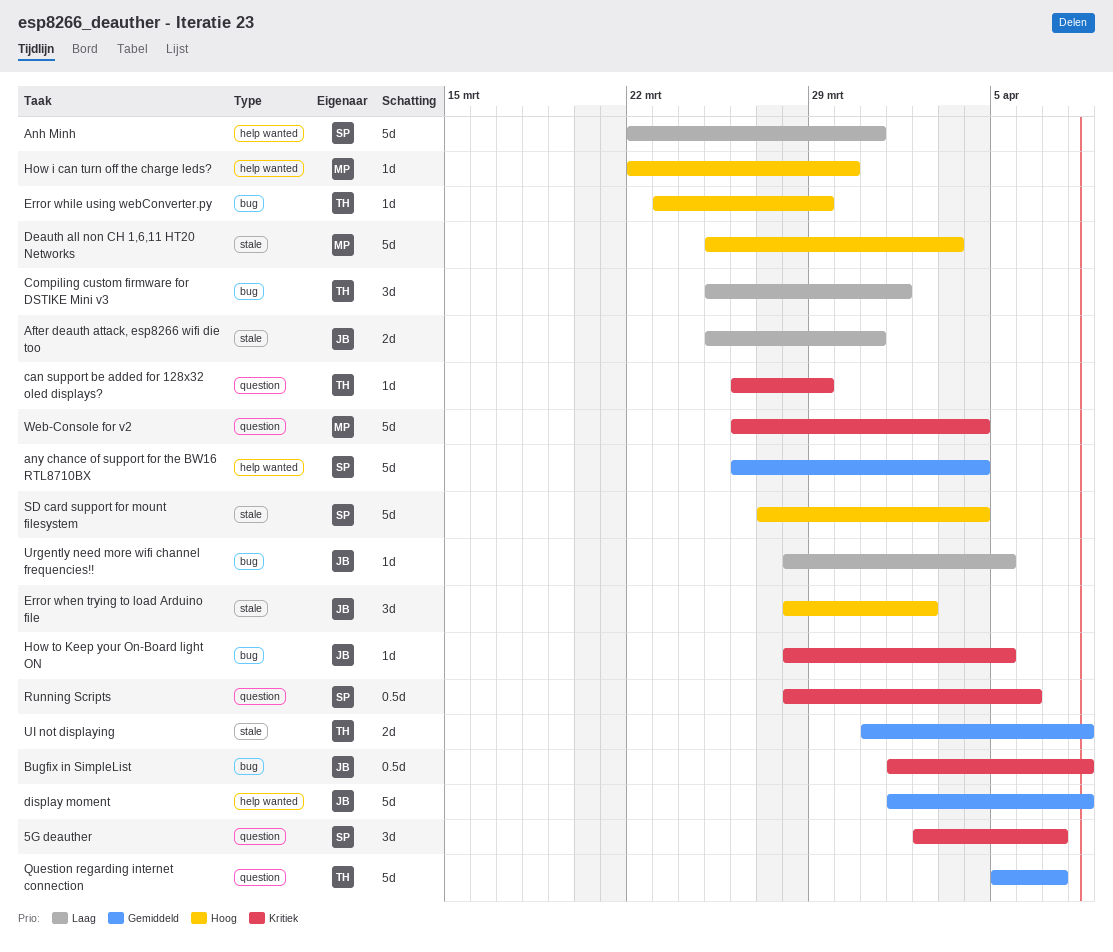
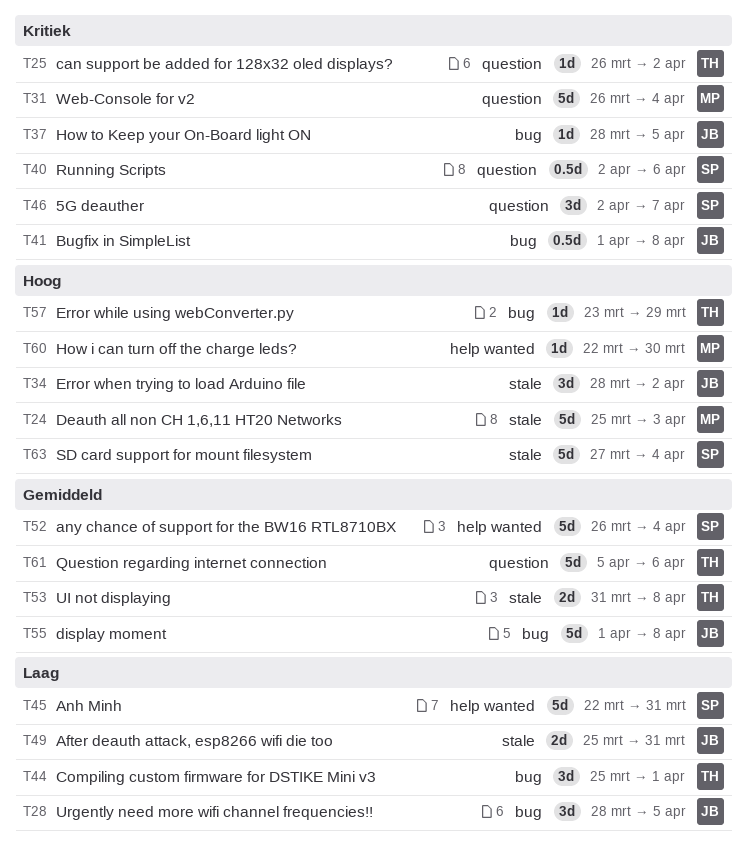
can support be added for 128x32 oled displays?, due: Mar 29 -> Apr 2
display moment, label: help wanted -> bug
Question regarding internet connection, due: Apr 7 -> Apr 6
Running Scripts, start: Mar 28 -> Apr 2
Urgently need more wifi channel frequencies!!, estimate: 1d -> 3d

